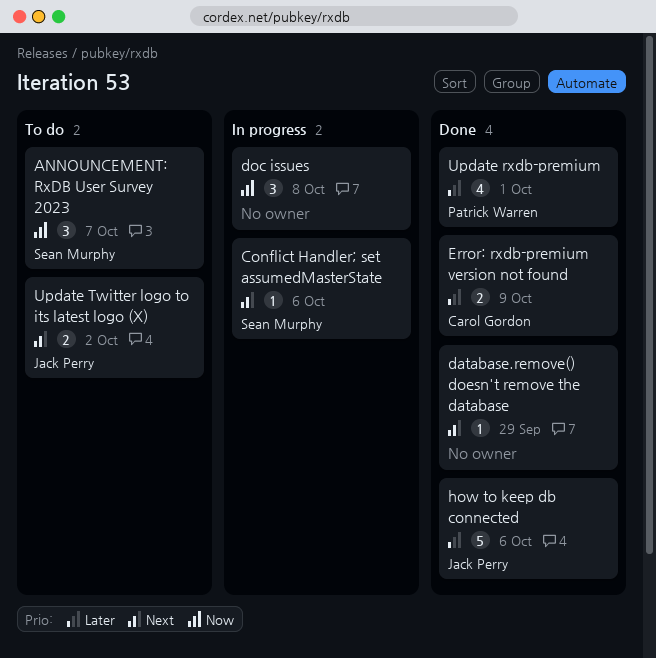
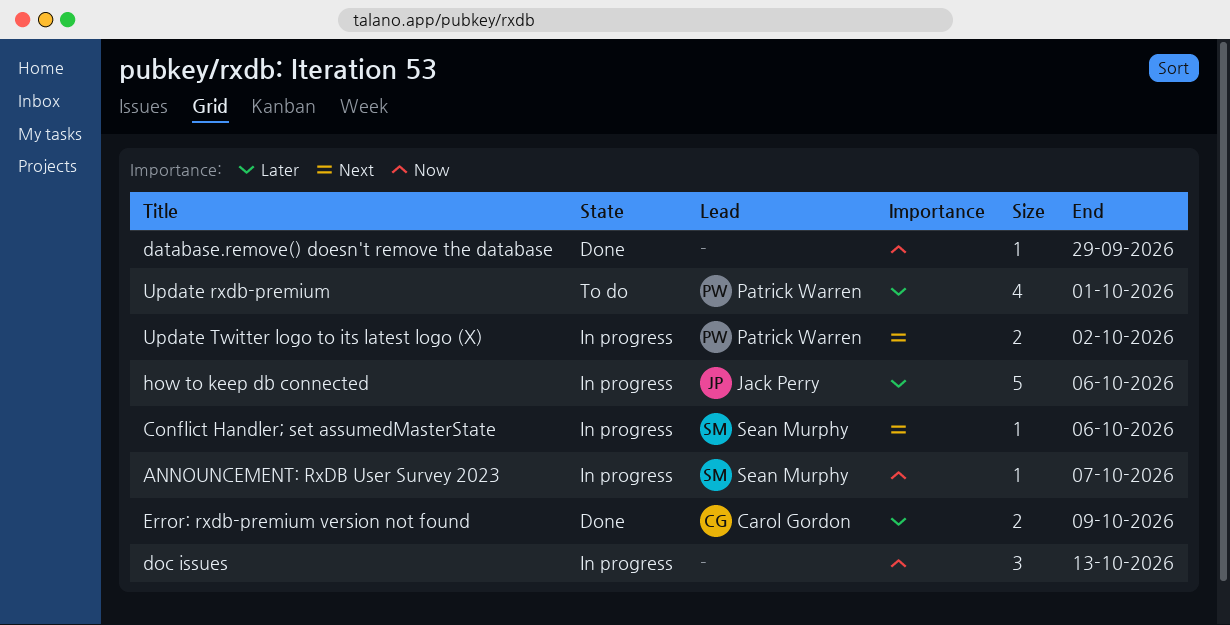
ANNOUNCEMENT: RxDB User Survey 2023, status: To do -> In progress
ANNOUNCEMENT: RxDB User Survey 2023, estimate: 3 -> 1
database.remove() doesn't remove the database, priority: Next -> Now
doc issues, due: Oct 8 -> Oct 13
how to keep db connected, status: Done -> In progress
Update rxdb-premium, status: Done -> To do
Update Twitter logo to its latest logo (X), status: To do -> In progress
Update Twitter logo to its latest logo (X), owner: Jack Perry -> Patrick Warren

